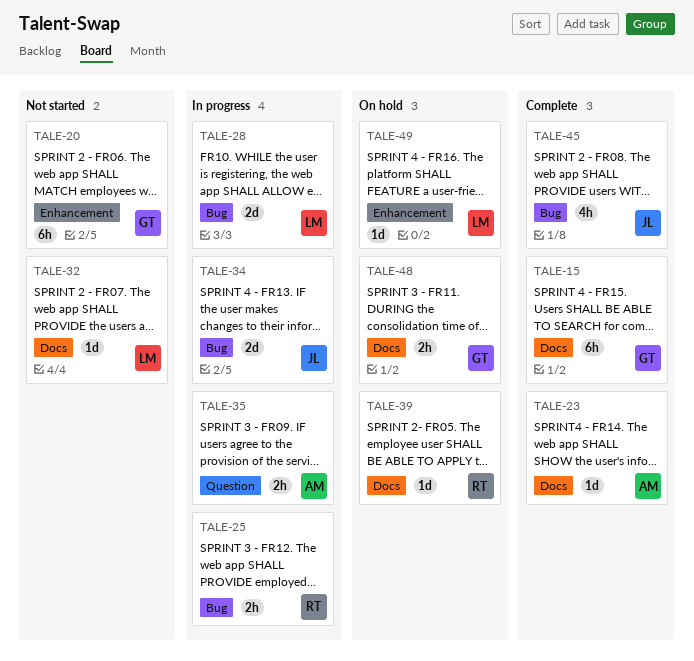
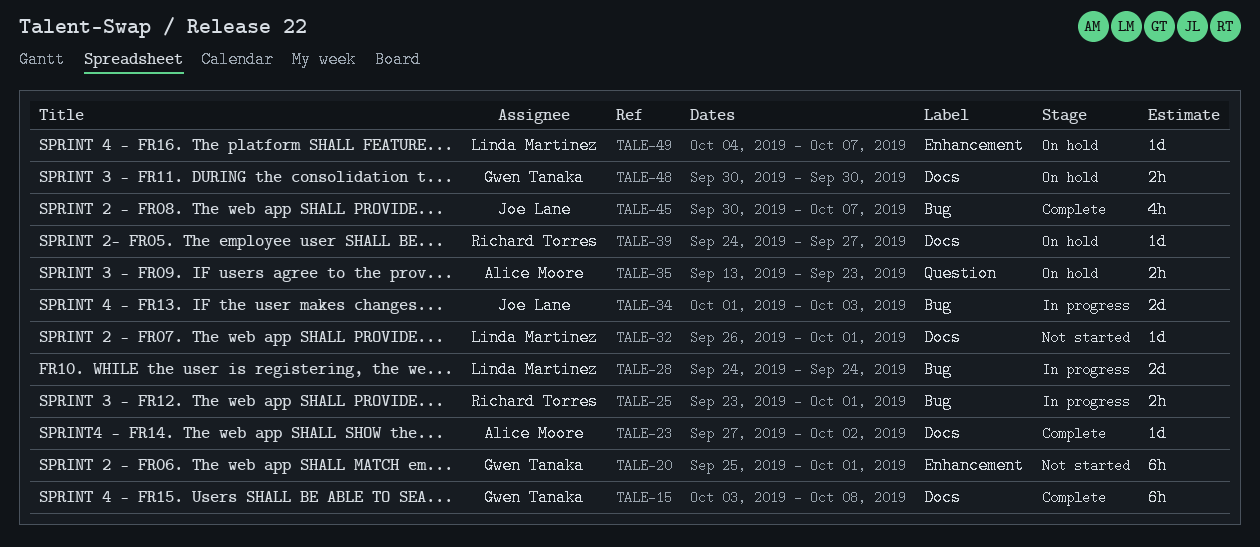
TALE-35, status: In progress -> On hold

